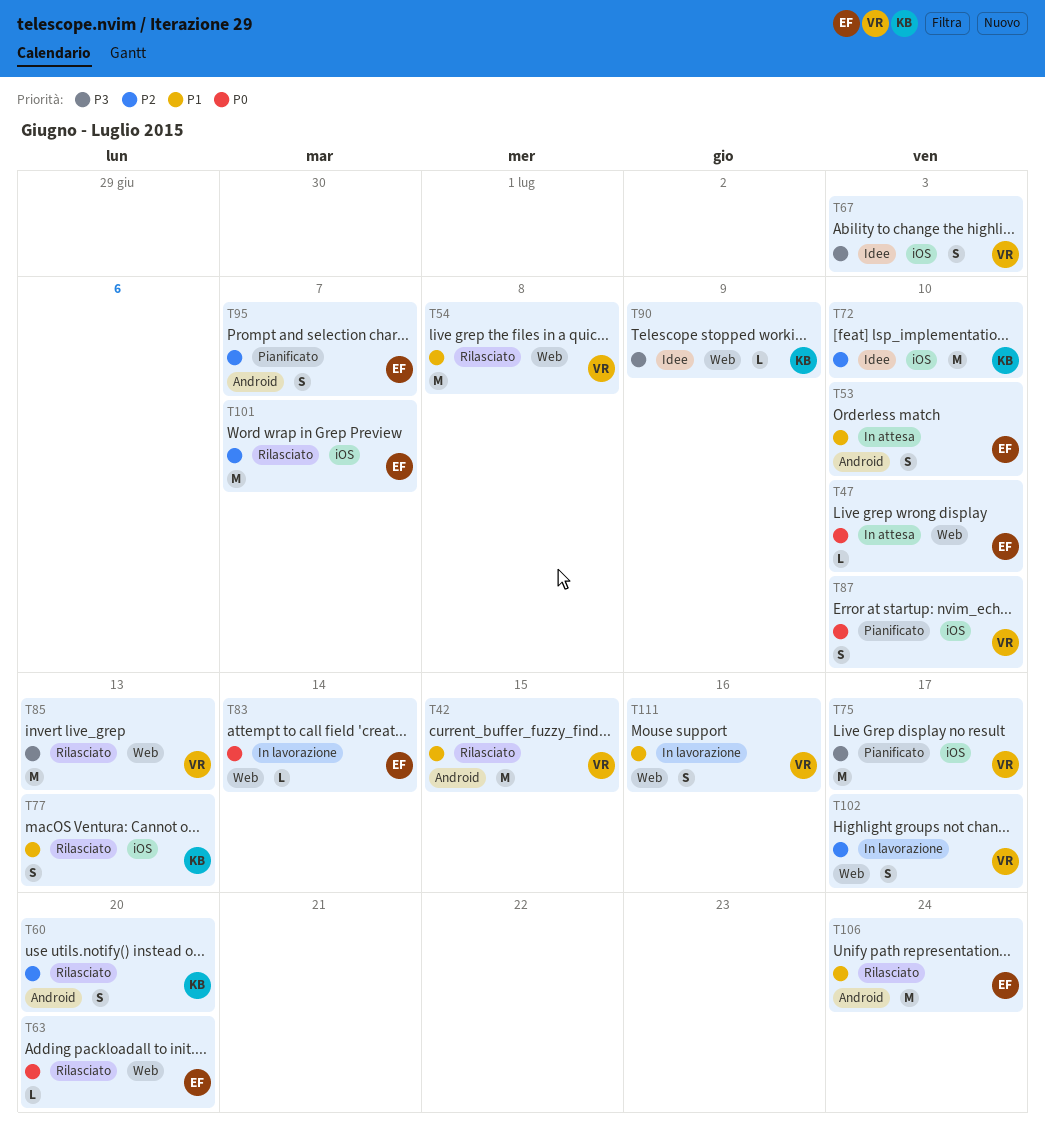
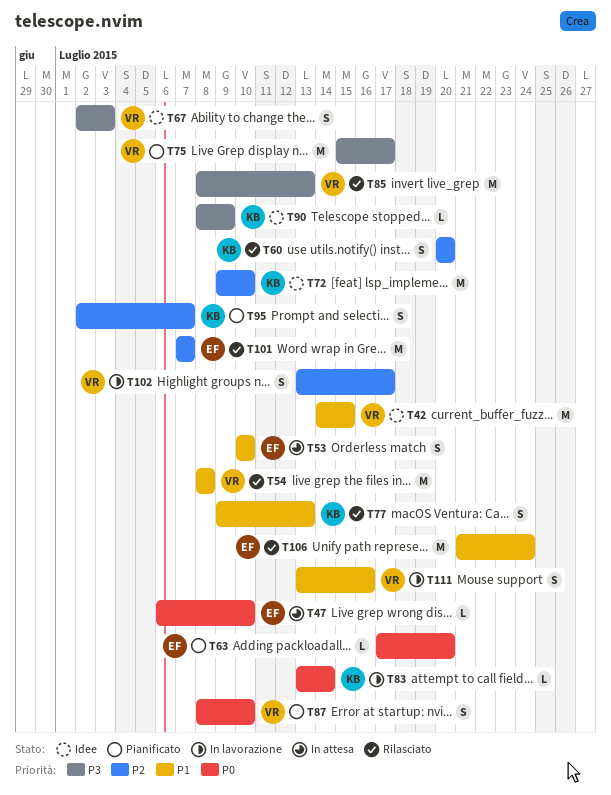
T42, status: Rilasciato -> Idee
T63, status: Rilasciato -> Pianificato
T83, owner: EF -> KB
T95, owner: EF -> KB

